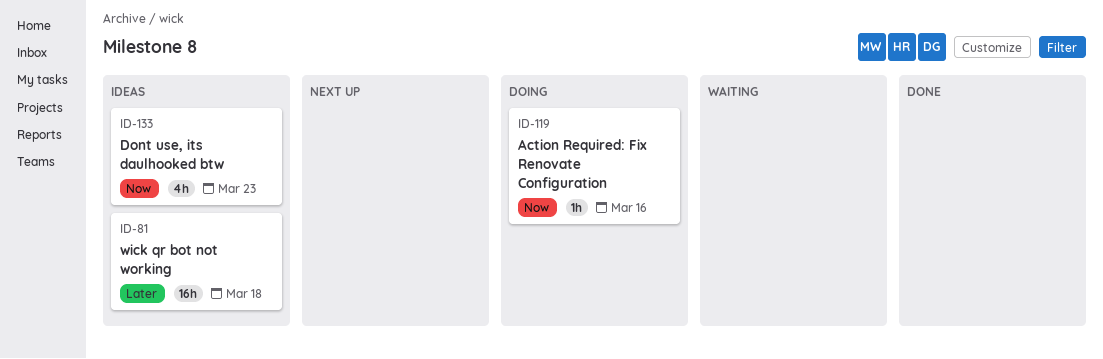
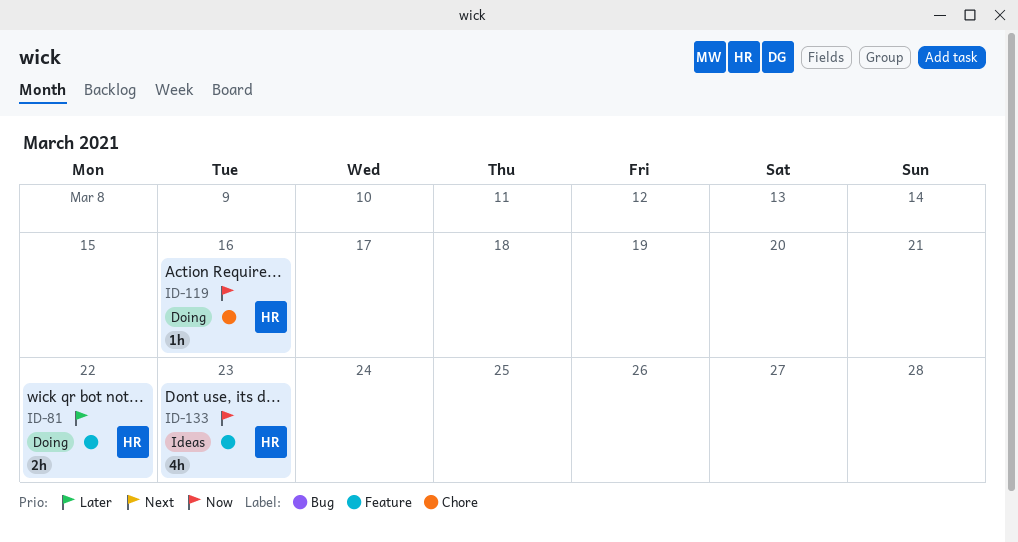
ID-81, status: Ideas -> Doing
ID-81, estimate: 16h -> 2h
ID-81, due: Mar 18 -> Mar 22

